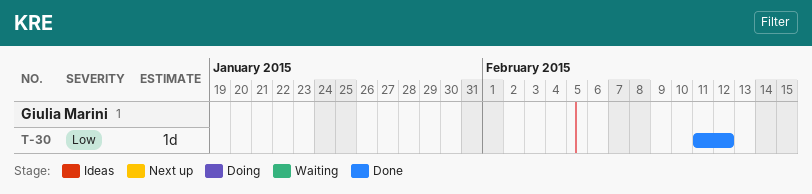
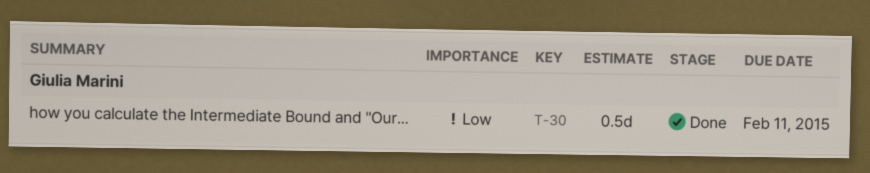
T-30, estimate: 1d -> 0.5d
T-30, due: Feb 12 -> Feb 11

